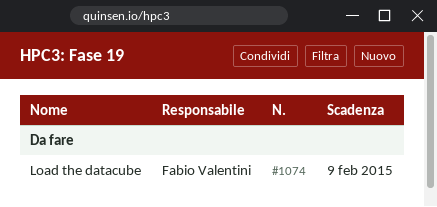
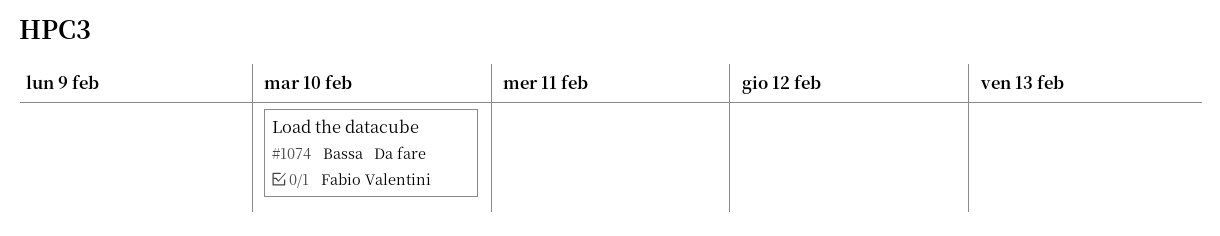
#1074, due: Feb 9 -> Feb 10

